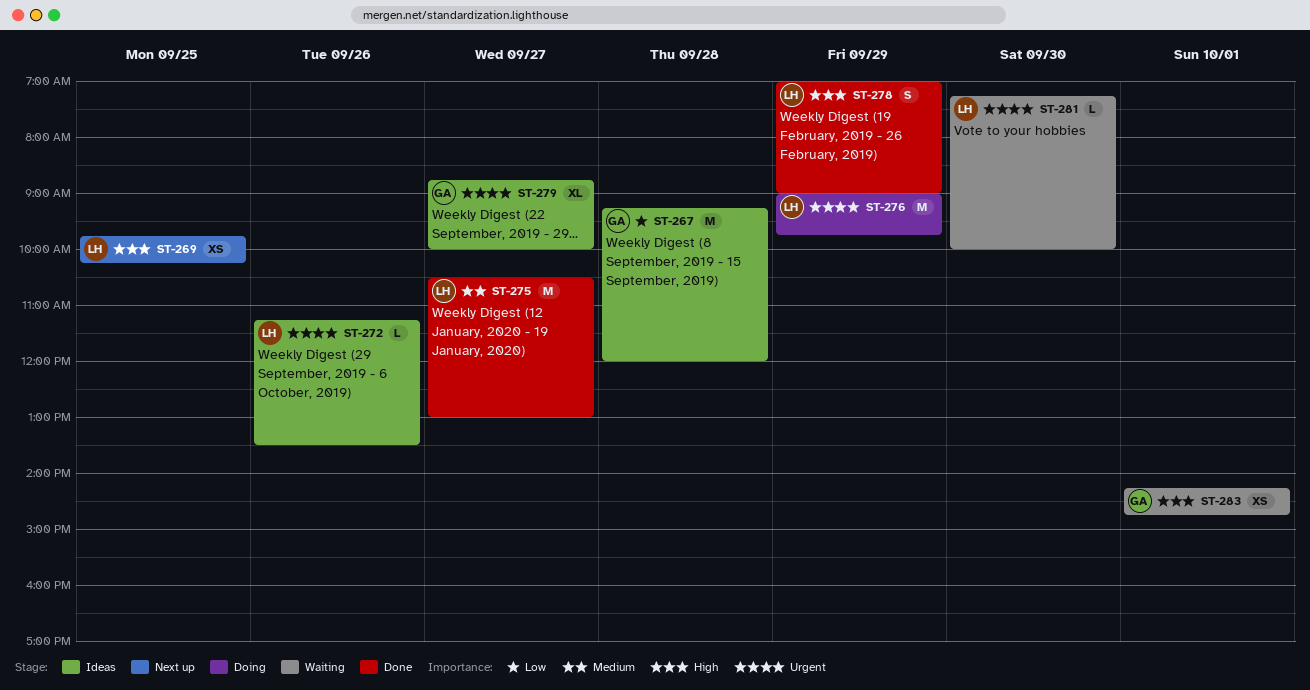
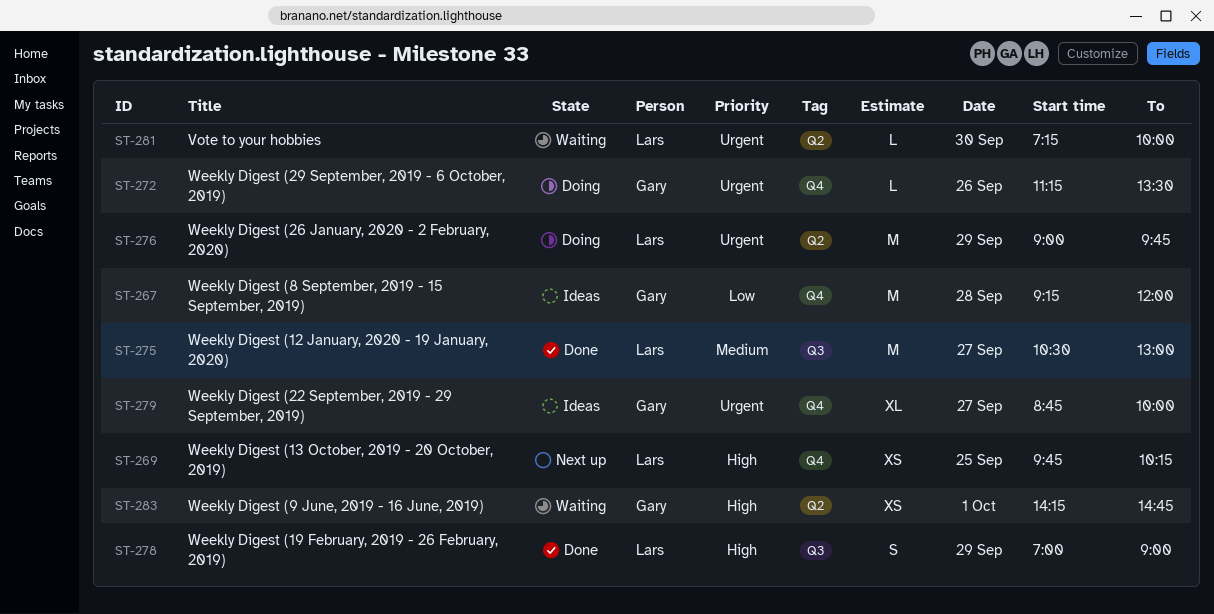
ST-272, status: Ideas -> Doing
ST-272, owner: Lars -> Gary

